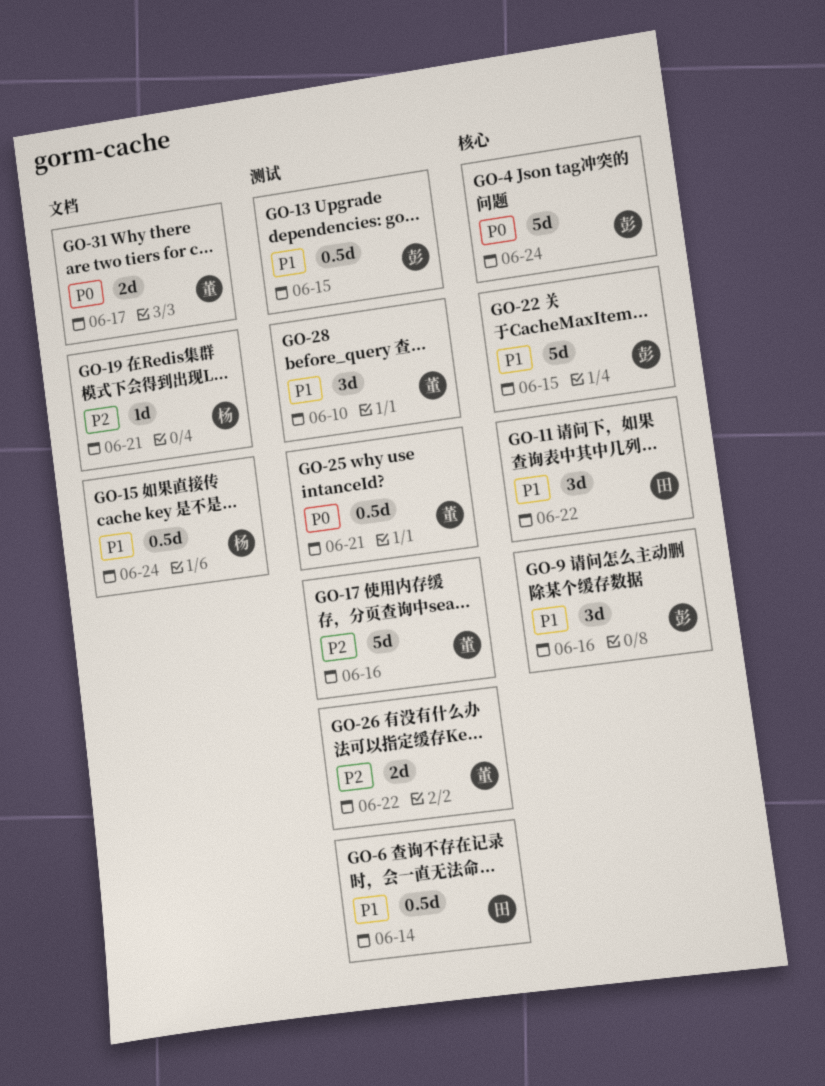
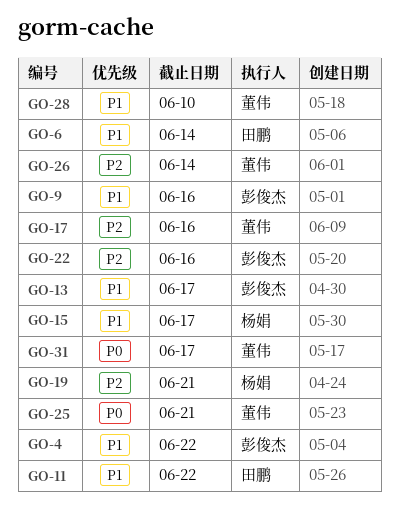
GO-4, priority: P0 -> P1
GO-4, due: Jun 24 -> Jun 22
GO-13, due: Jun 15 -> Jun 17
GO-15, due: Jun 24 -> Jun 17
GO-22, priority: P1 -> P2
GO-22, due: Jun 15 -> Jun 16
GO-26, due: Jun 22 -> Jun 14

